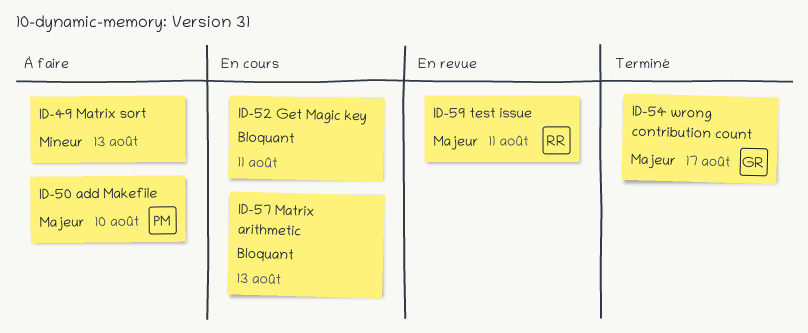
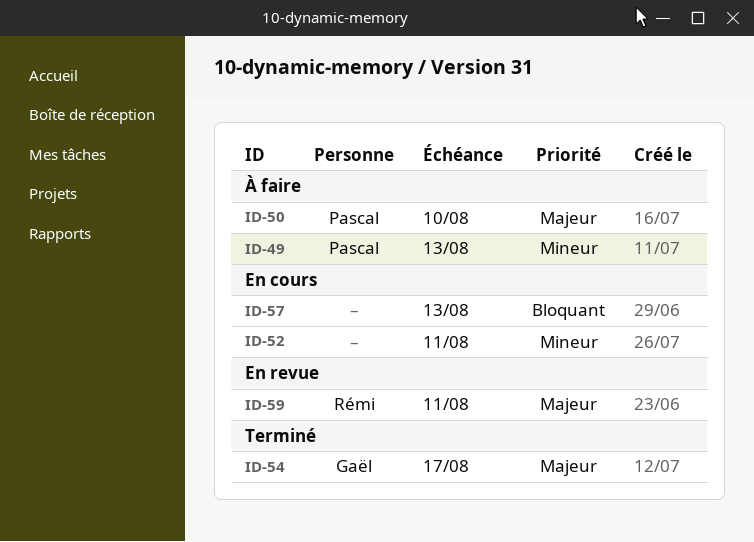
ID-49, owner: none -> Pascal
ID-52, priority: Bloquant -> Mineur

